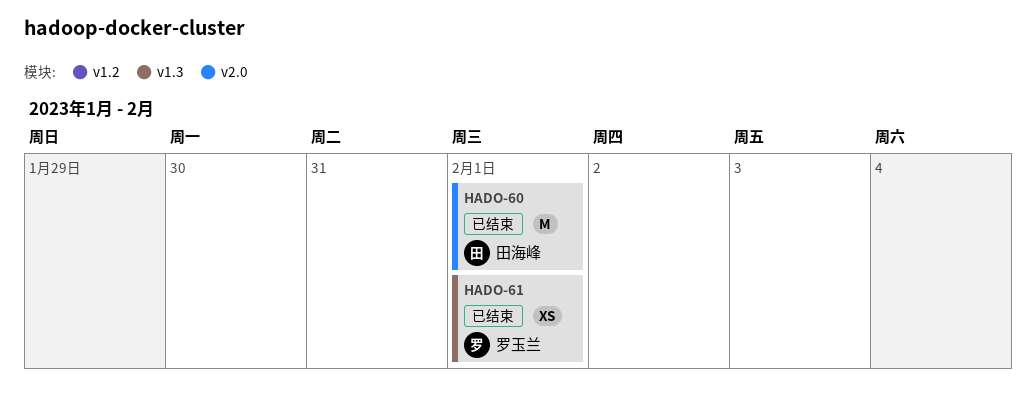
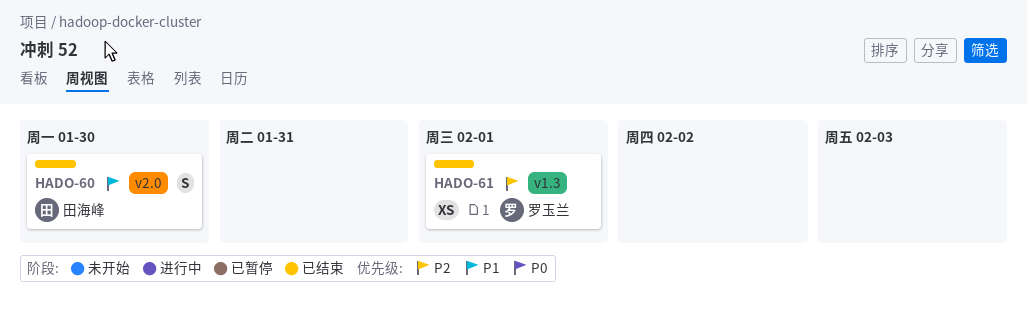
HADO-60, estimate: M -> S
HADO-60, due: Feb 1 -> Jan 30

